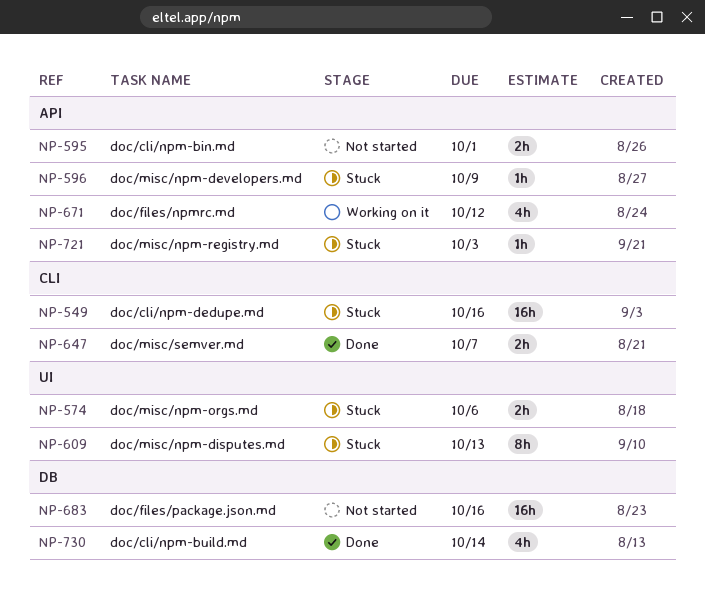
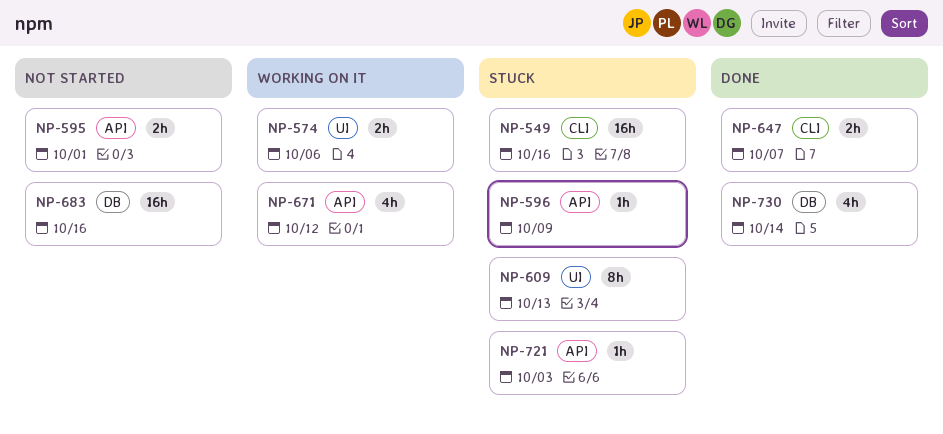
NP-574, status: Stuck -> Working on it

